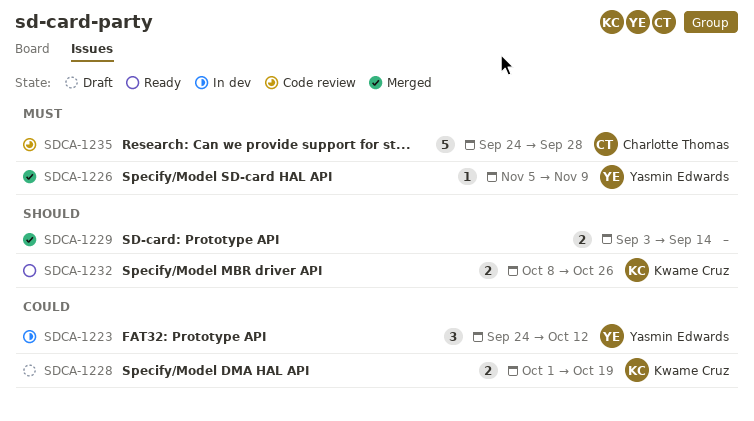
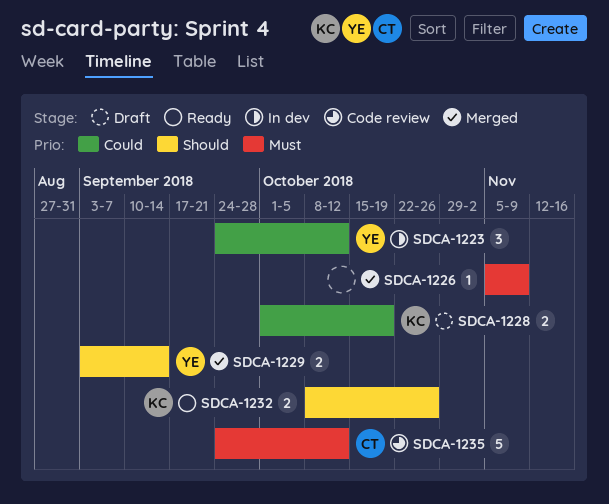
SDCA-1226, owner: Yasmin Edwards -> none
SDCA-1229, owner: none -> Yasmin Edwards
SDCA-1235, due: Sep 28 -> Oct 12

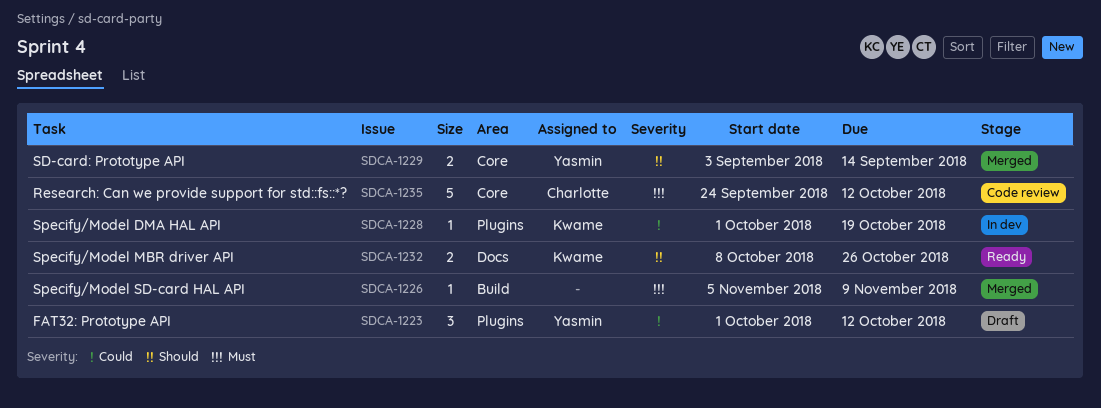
SDCA-1223, status: In dev -> Draft
SDCA-1223, start: Sep 24 -> Oct 1
SDCA-1228, status: Draft -> In dev
SDCA-1228, estimate: 2 -> 1

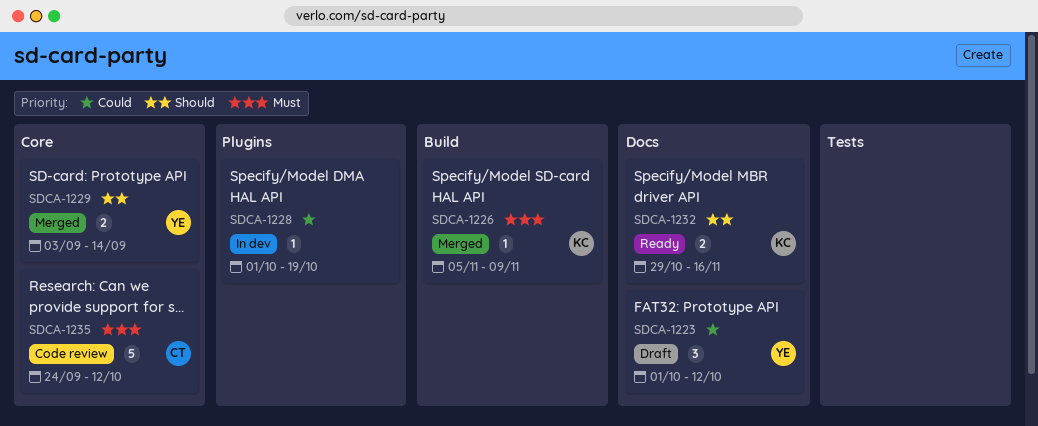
SDCA-1223, label: Plugins -> Docs
SDCA-1226, owner: none -> Kwame
SDCA-1228, owner: Kwame -> none
SDCA-1232, start: Oct 8 -> Oct 29
SDCA-1232, due: Oct 26 -> Nov 16

